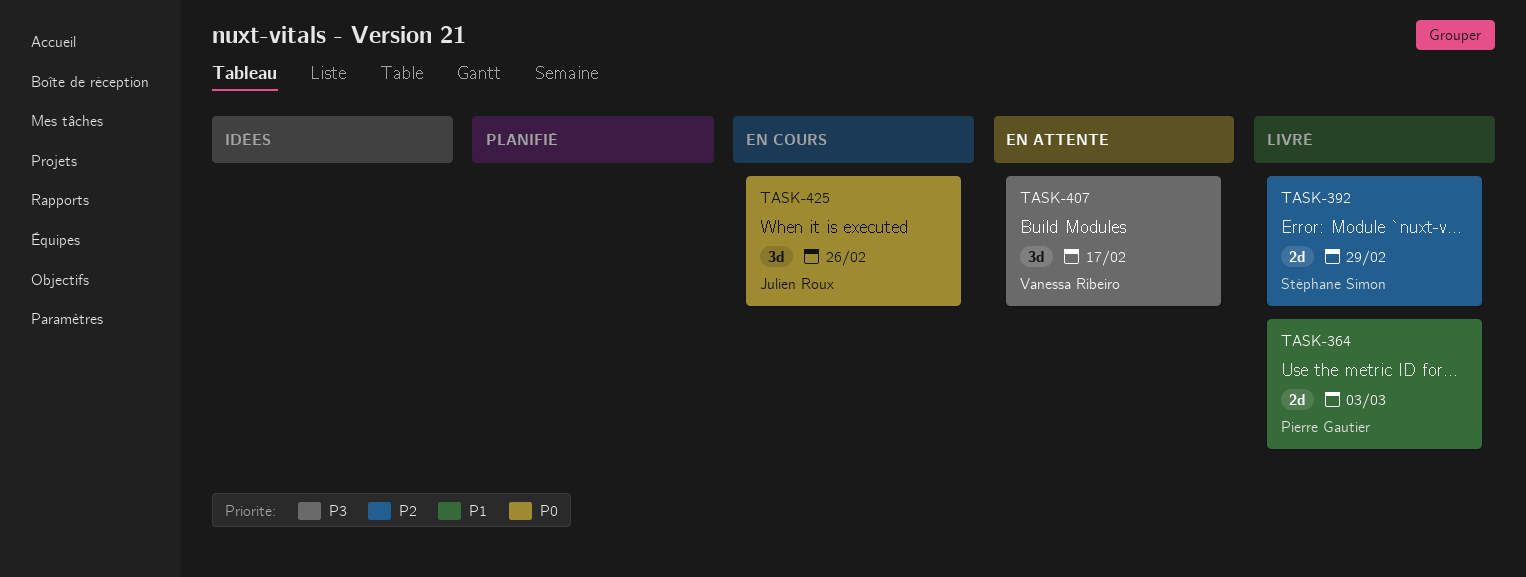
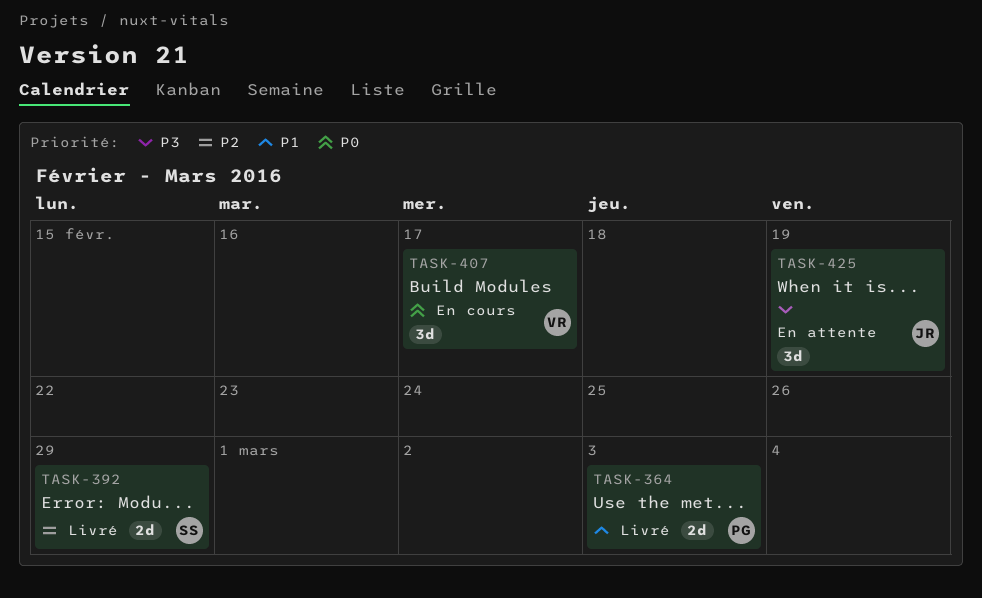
TASK-407, status: En attente -> En cours
TASK-407, priority: P3 -> P0
TASK-425, status: En cours -> En attente
TASK-425, priority: P0 -> P3
TASK-425, due: Feb 26 -> Feb 19

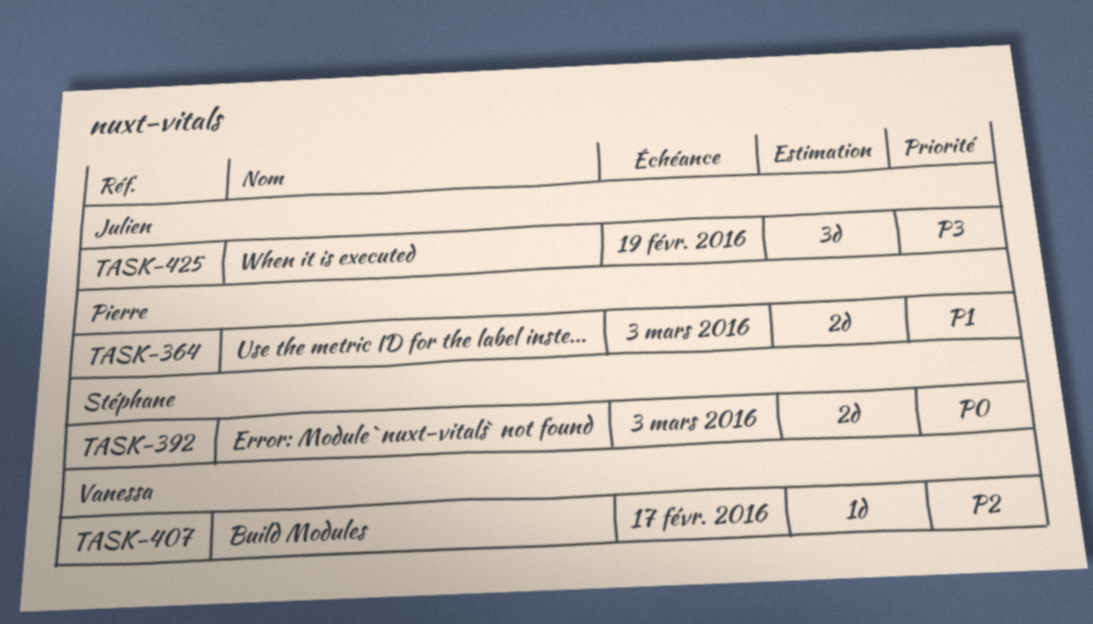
TASK-392, priority: P2 -> P0
TASK-392, due: Feb 29 -> Mar 3
TASK-407, priority: P0 -> P2
TASK-407, estimate: 3d -> 1d

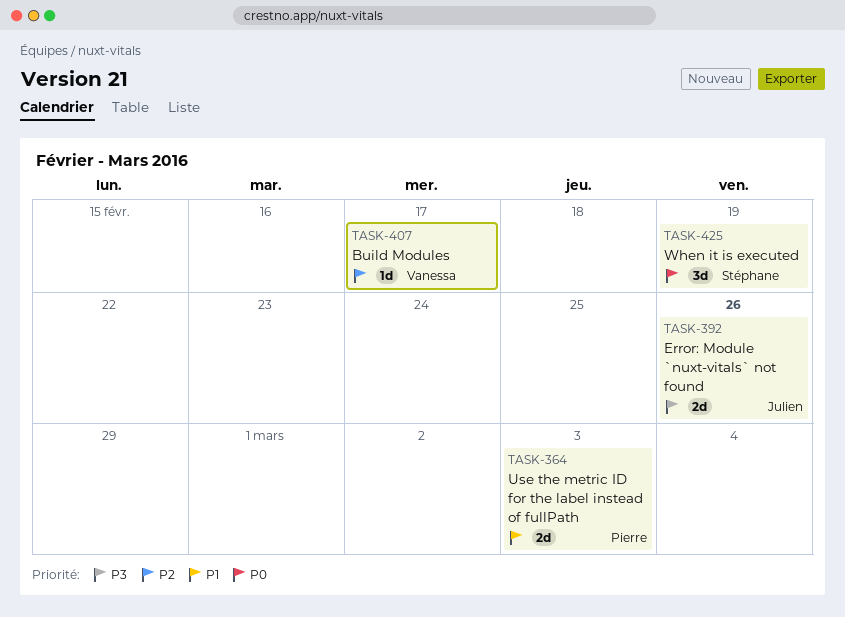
TASK-392, owner: Stéphane -> Julien
TASK-392, priority: P0 -> P3
TASK-392, due: Mar 3 -> Feb 26
TASK-425, owner: Julien -> Stéphane
TASK-425, priority: P3 -> P0

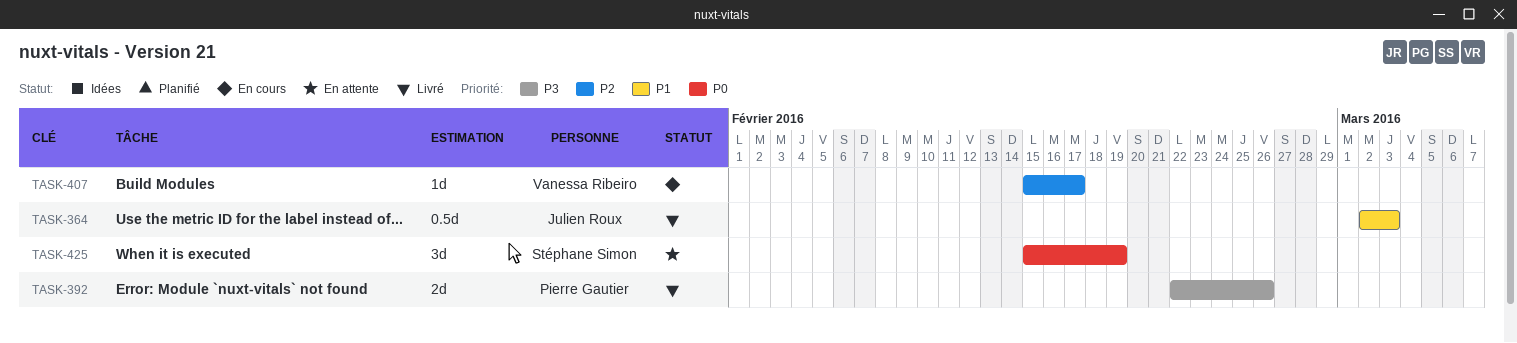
TASK-364, owner: Pierre Gautier -> Julien Roux
TASK-364, estimate: 2d -> 0.5d
TASK-392, owner: Julien Roux -> Pierre Gautier

